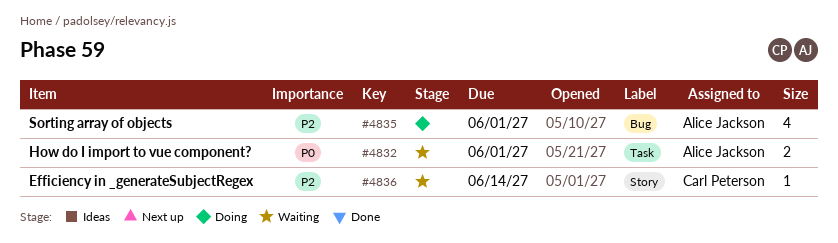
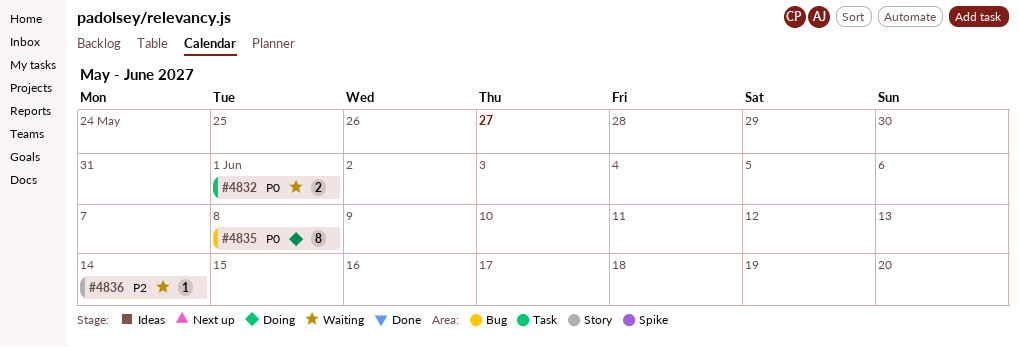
#4835, priority: P2 -> P0
#4835, estimate: 4 -> 8
#4835, due: Jun 1 -> Jun 8

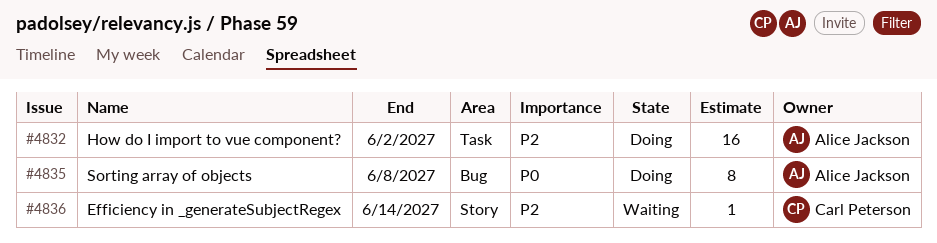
#4832, status: Waiting -> Doing
#4832, priority: P0 -> P2
#4832, estimate: 2 -> 16
#4832, due: Jun 1 -> Jun 2

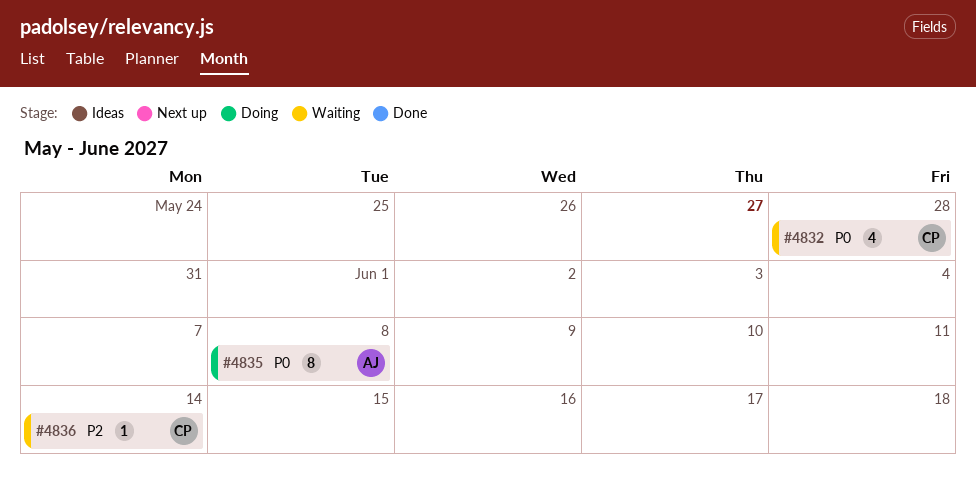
#4832, status: Doing -> Waiting
#4832, owner: Alice Jackson -> Carl Peterson
#4832, priority: P2 -> P0
#4832, estimate: 16 -> 4
#4832, due: Jun 2 -> May 28

